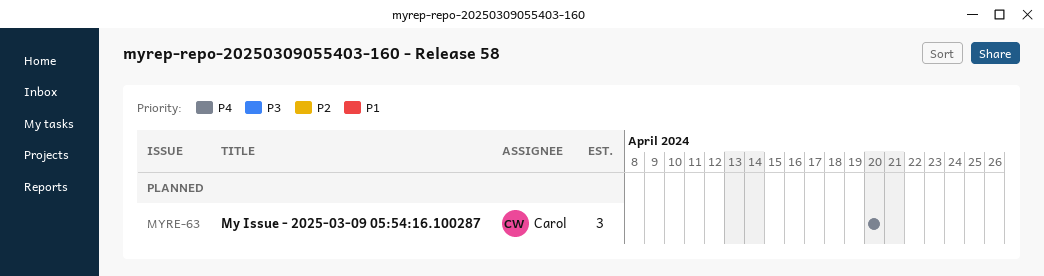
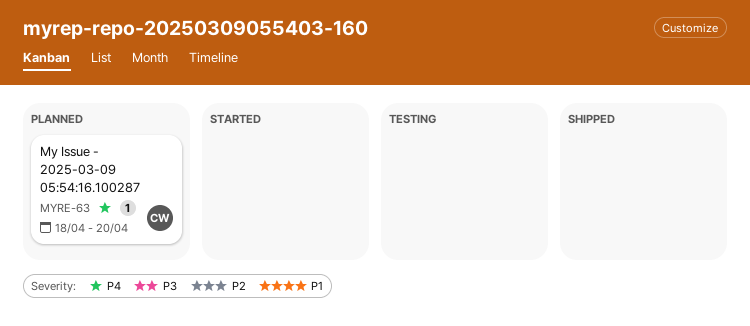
MYRE-63, estimate: 3 -> 1
MYRE-63, start: Apr 20 -> Apr 18

